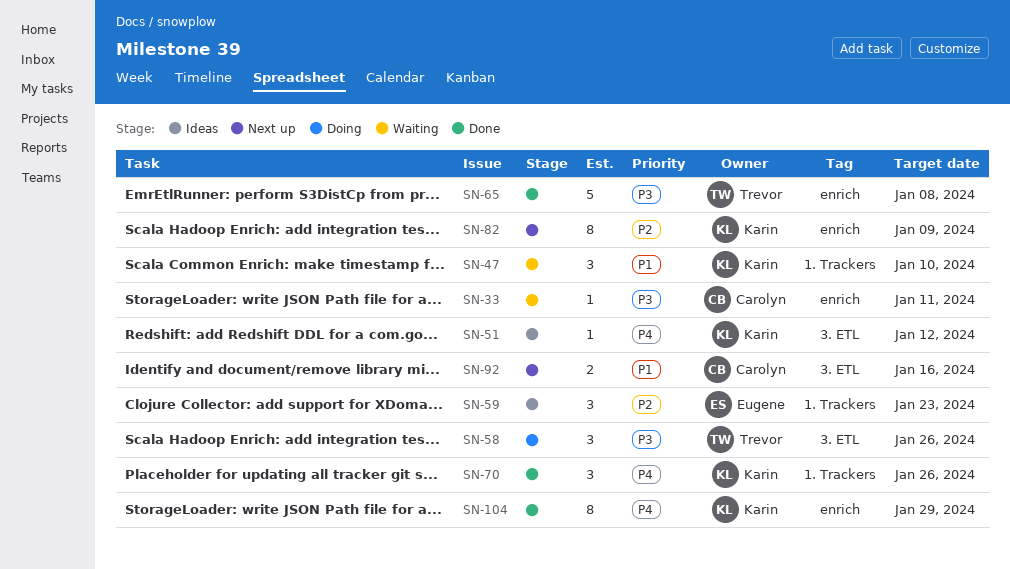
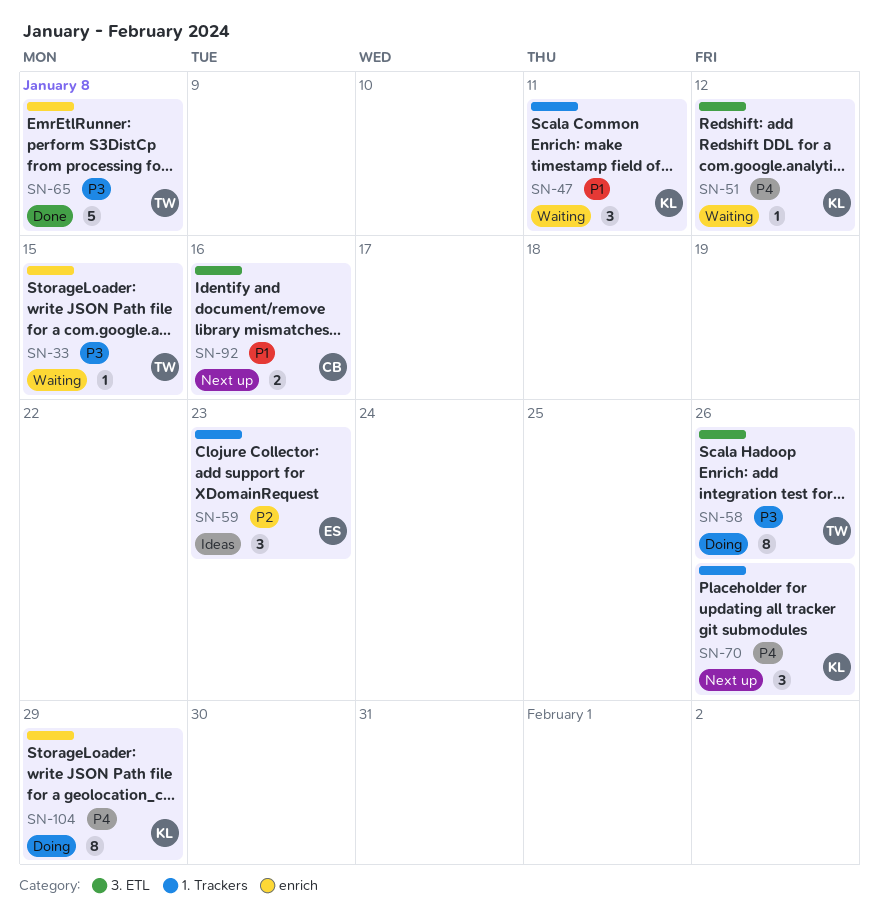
SN-33, owner: Carolyn -> Trevor
SN-33, due: Jan 11 -> Jan 15
SN-47, due: Jan 10 -> Jan 11
SN-51, status: Ideas -> Waiting
SN-58, estimate: 3 -> 8
SN-70, status: Done -> Next up
SN-82: present -> none
SN-104, status: Done -> Doing

